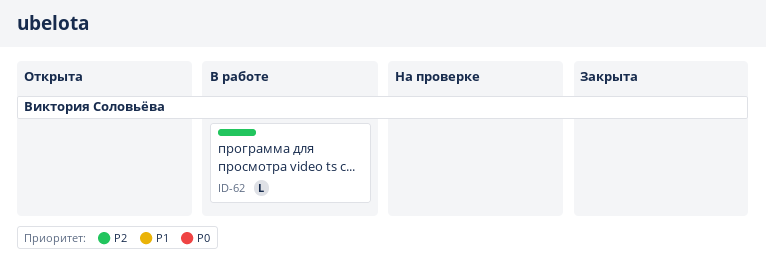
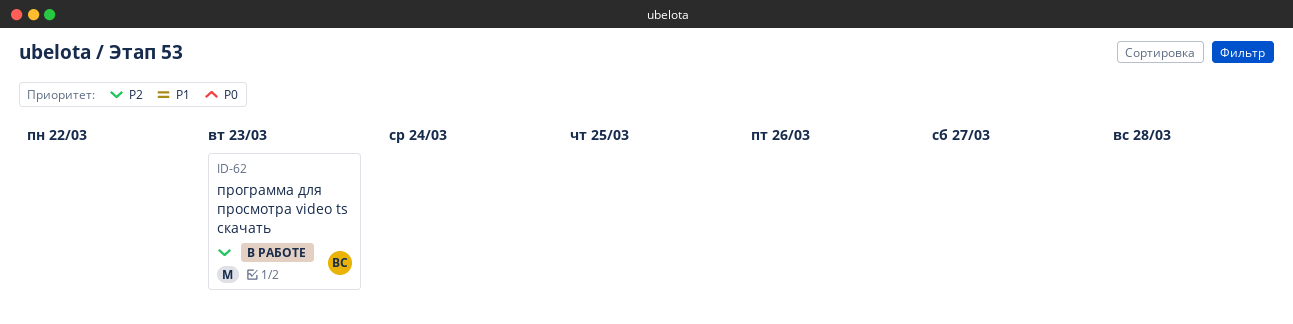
ID-62, estimate: L -> M

